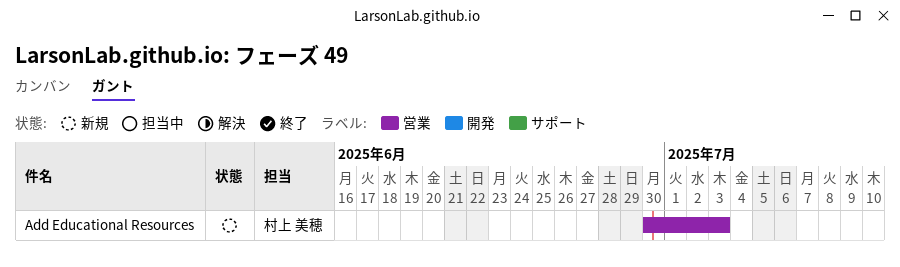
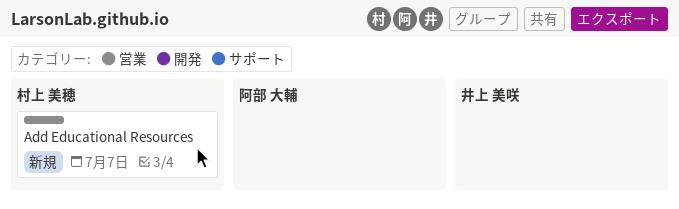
Add Educational Resources, due: Jul 3 -> Jul 7

